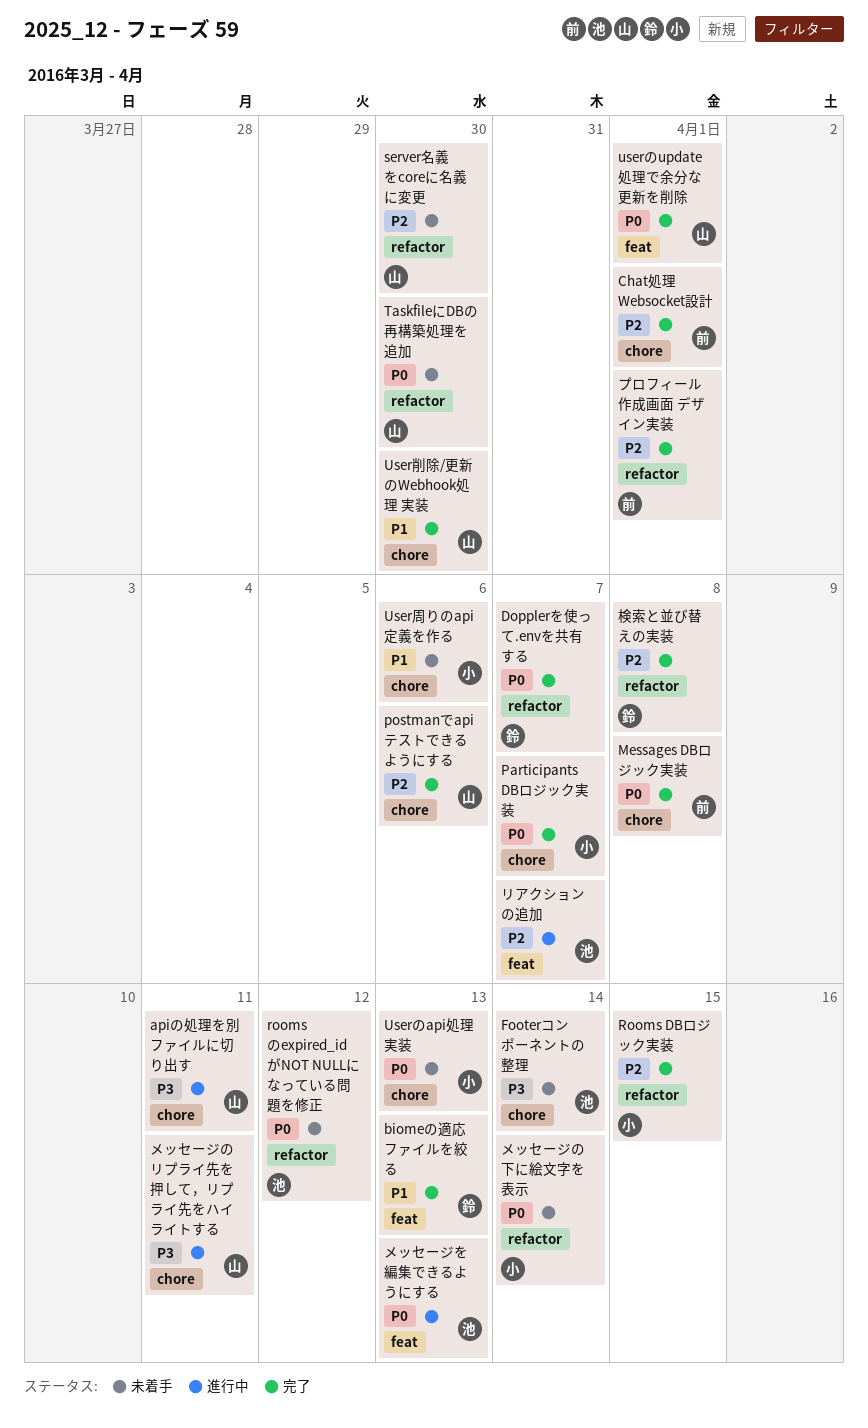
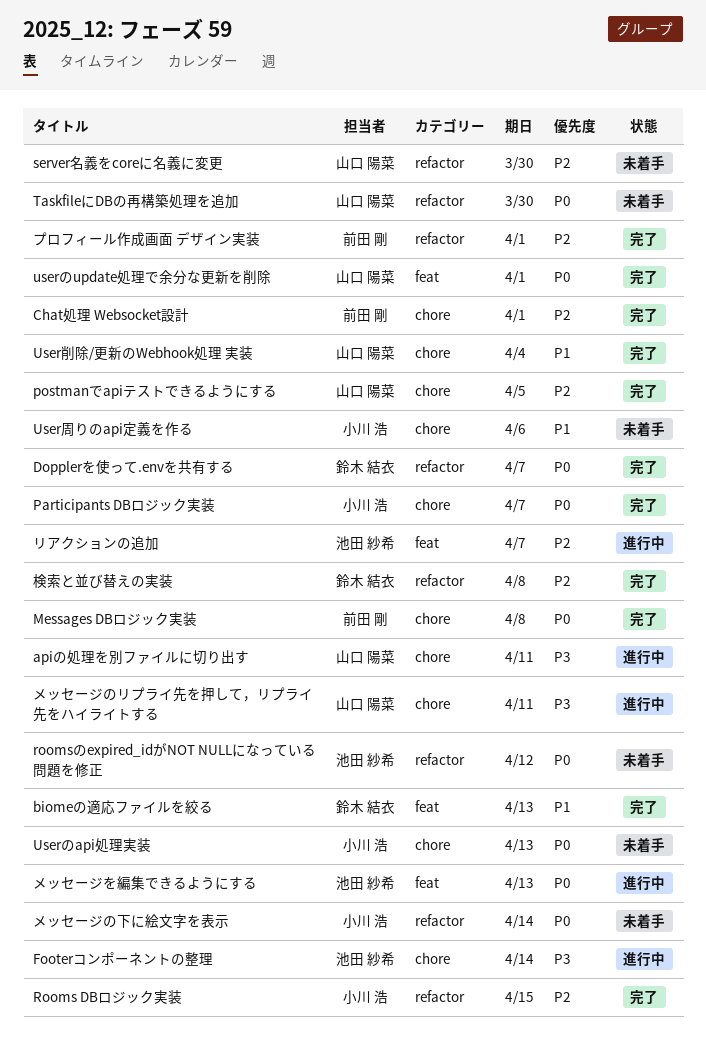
Footerコンポーネントの整理, status: 未着手 -> 進行中
postmanでapiテストできるようにする, due: Apr 6 -> Apr 5
User削除/更新のWebhook処理 実装, due: Mar 30 -> Apr 4

